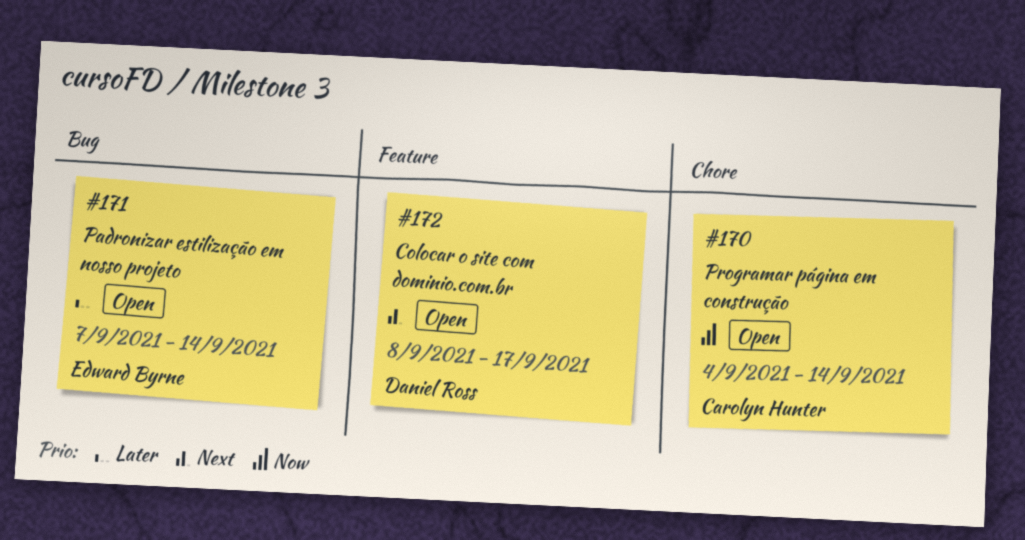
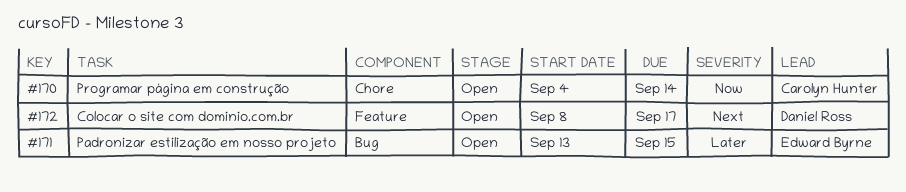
#171, start: Sep 7 -> Sep 13
#171, due: Sep 14 -> Sep 15

